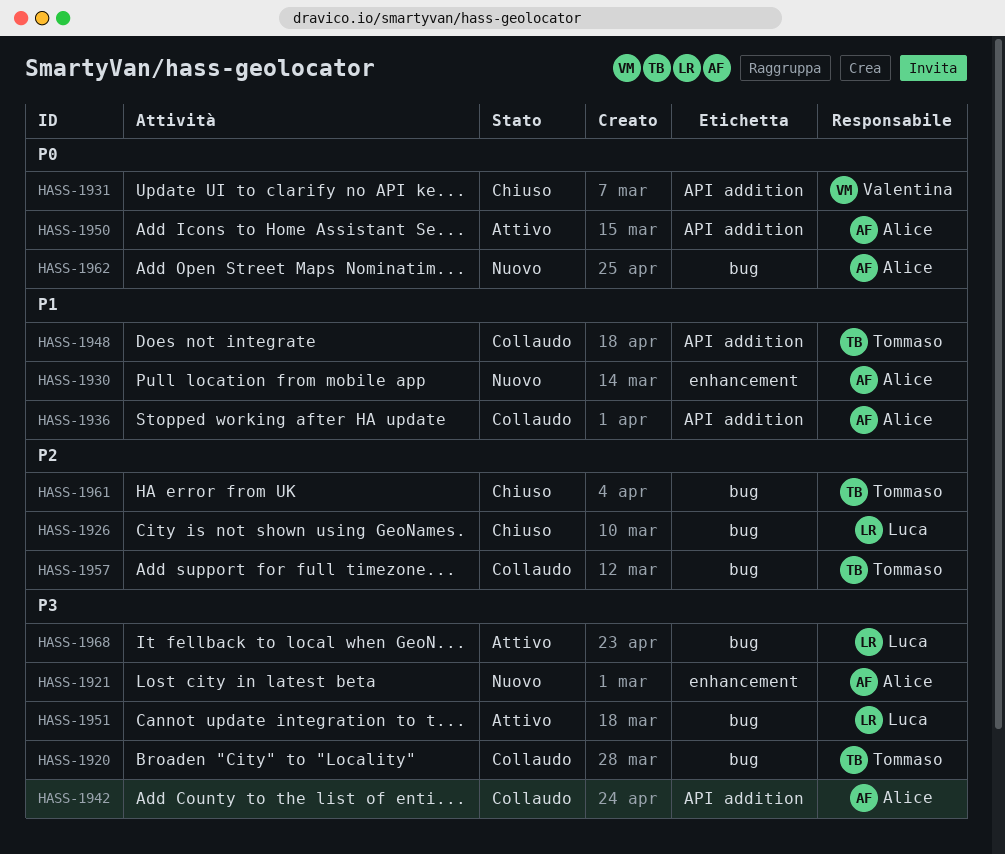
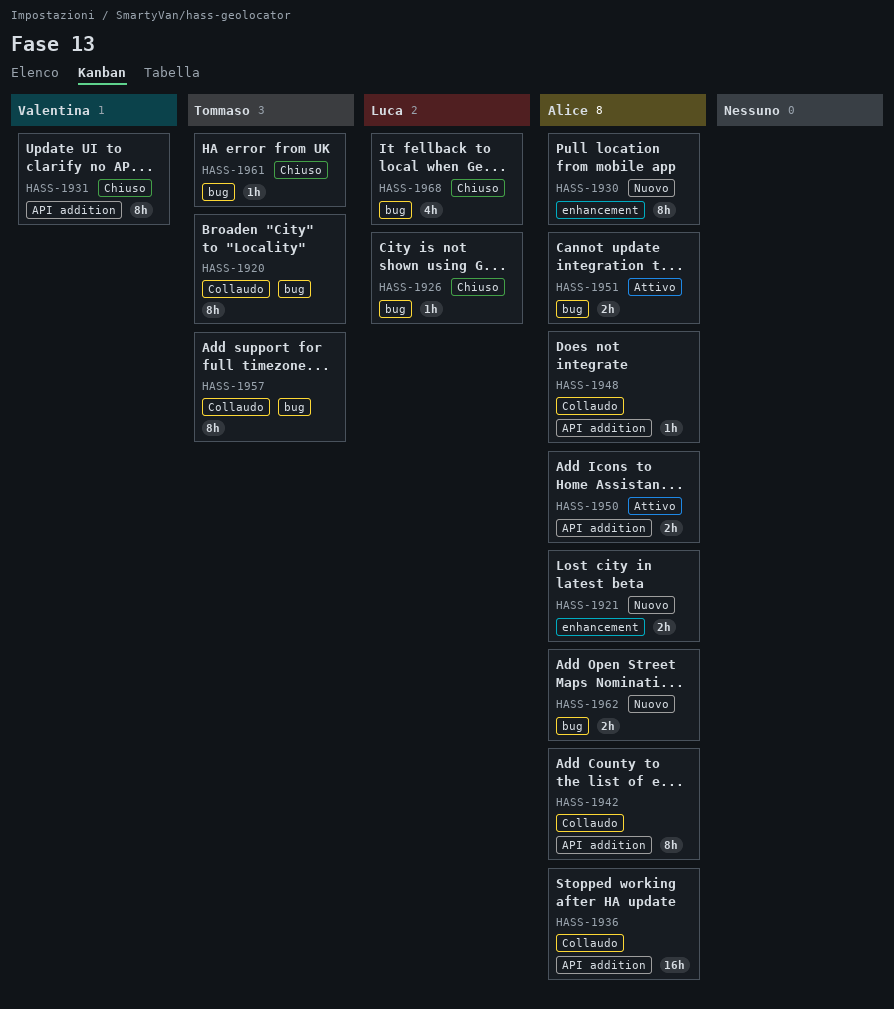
HASS-1948, owner: Tommaso -> Alice
HASS-1951, owner: Luca -> Alice
HASS-1968, status: Attivo -> Chiuso

